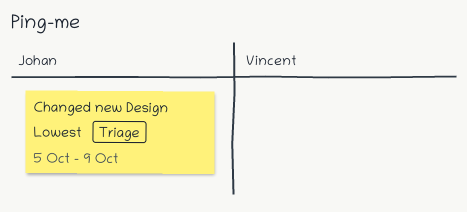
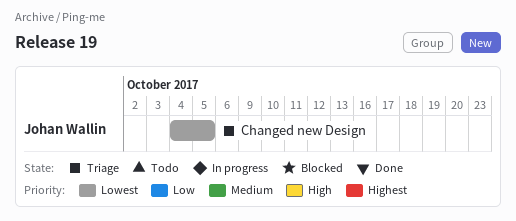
Changed new Design, start: Oct 5 -> Oct 4
Changed new Design, due: Oct 9 -> Oct 5

